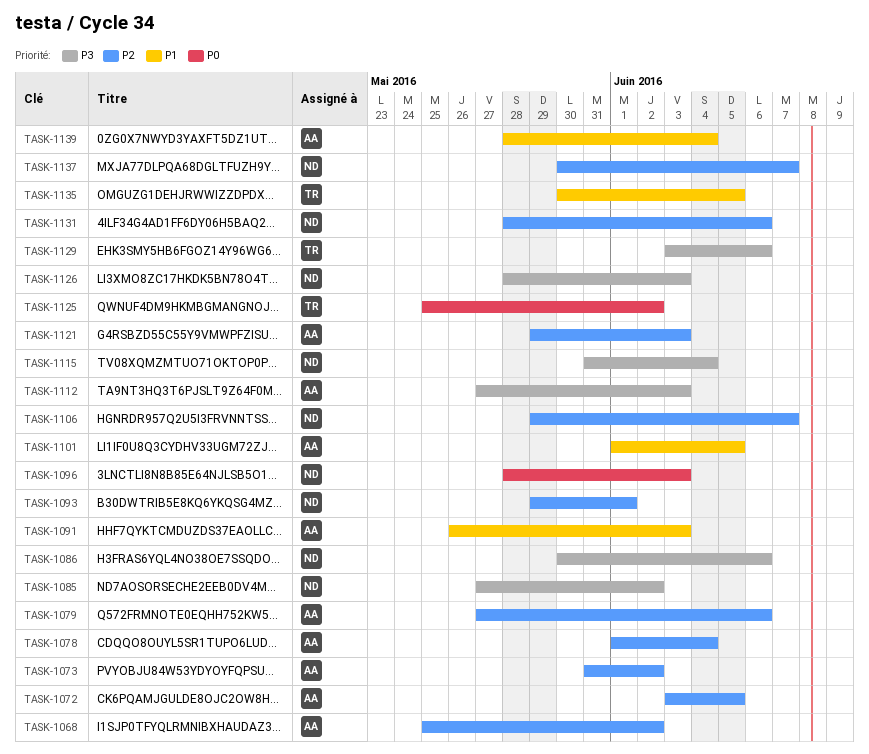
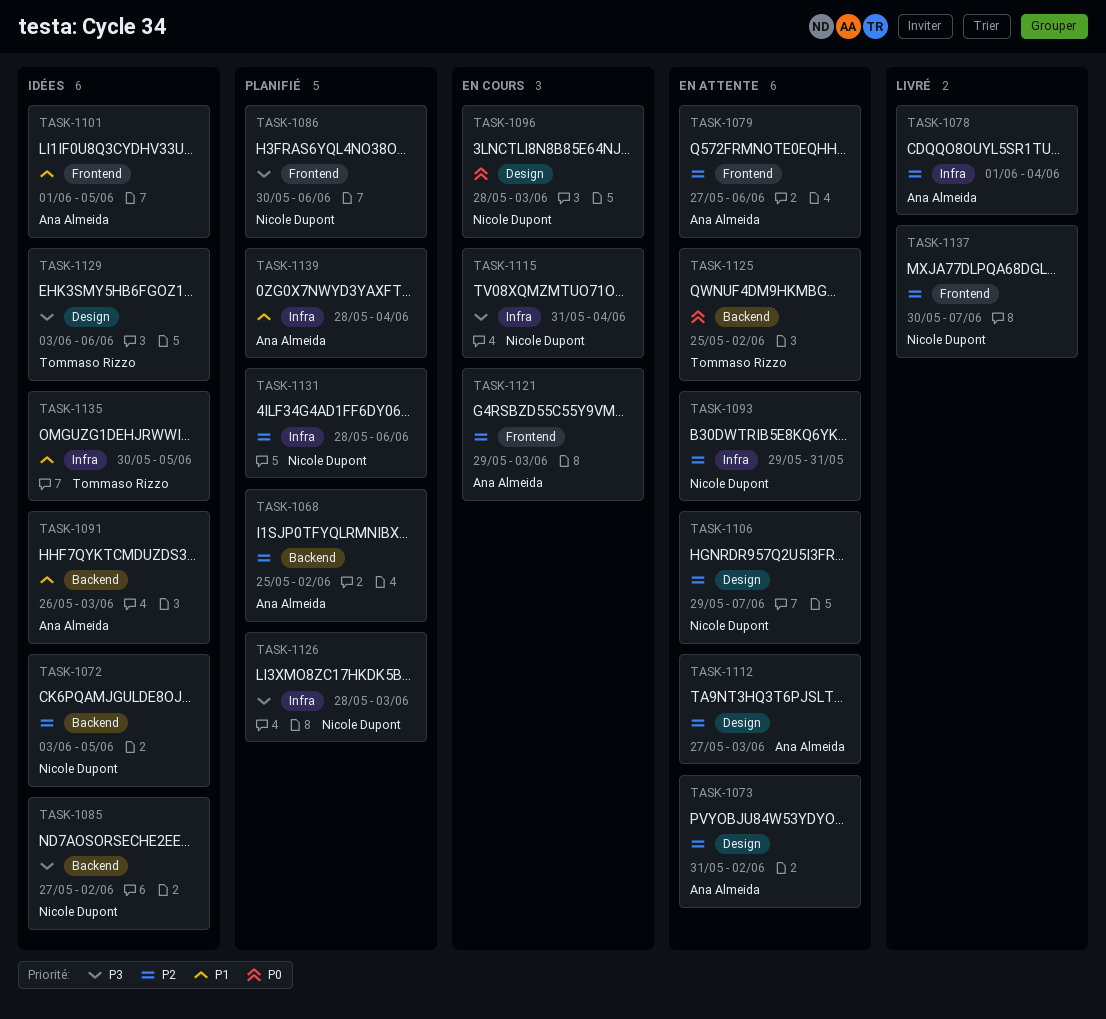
TASK-1072, owner: Ana Almeida -> Nicole Dupont
TASK-1093, due: Jun 1 -> May 31
TASK-1112, priority: P3 -> P2

